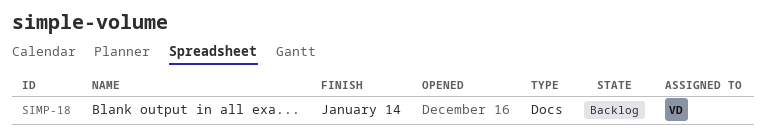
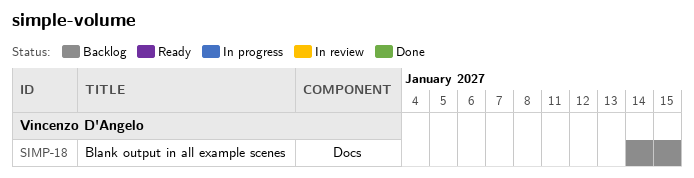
SIMP-18, due: Jan 14 -> Jan 15

